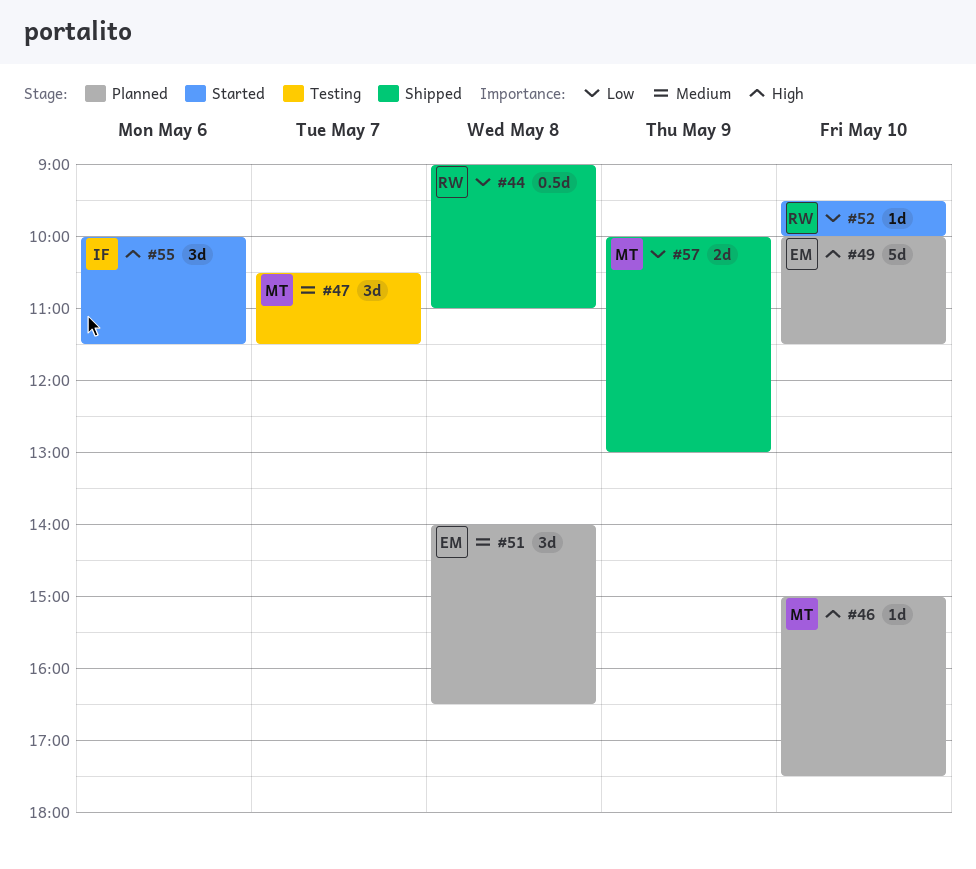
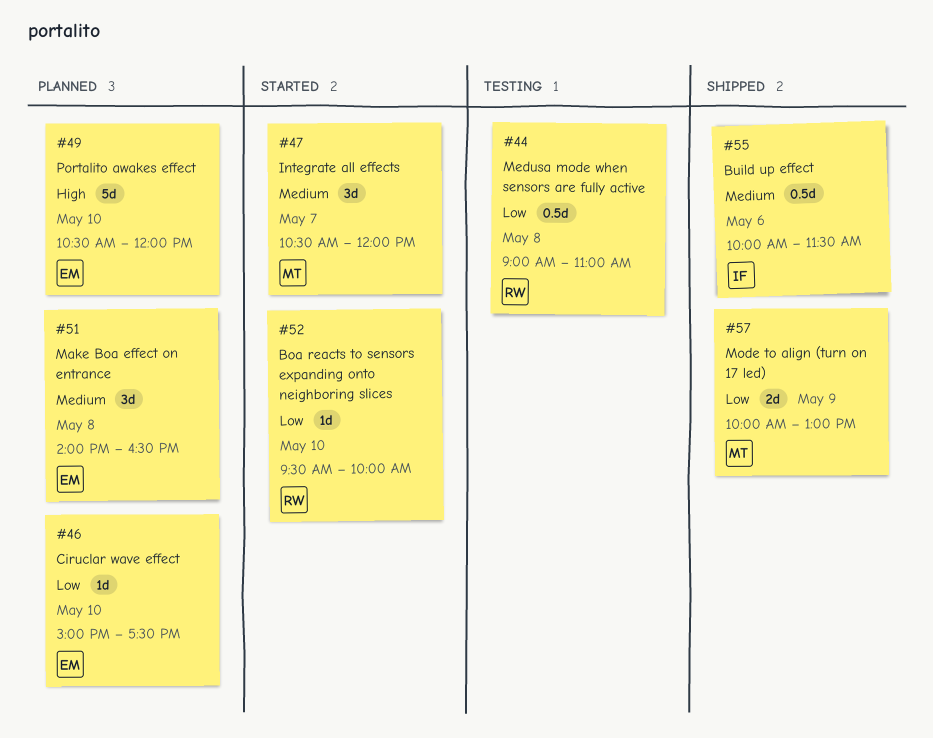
#44, status: Shipped -> Testing
#46, owner: MT -> EM
#46, priority: High -> Low
#47, status: Testing -> Started
#47, ends: 11:30 -> 12:00
#49, begins: 10:00 -> 10:30
#49, ends: 11:30 -> 12:00
#55, status: Started -> Shipped
#55, priority: High -> Medium
#55, estimate: 3d -> 0.5d

